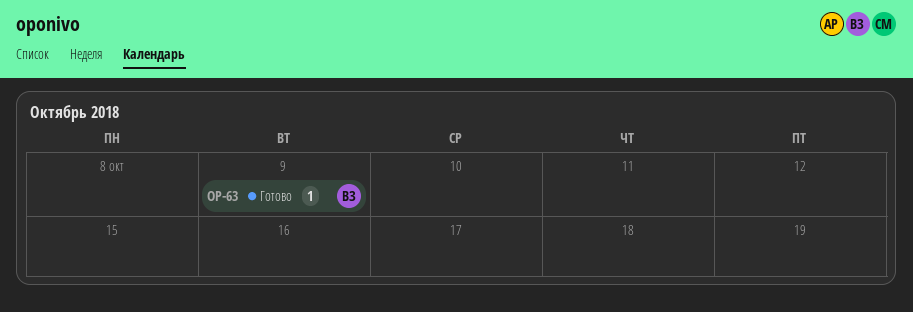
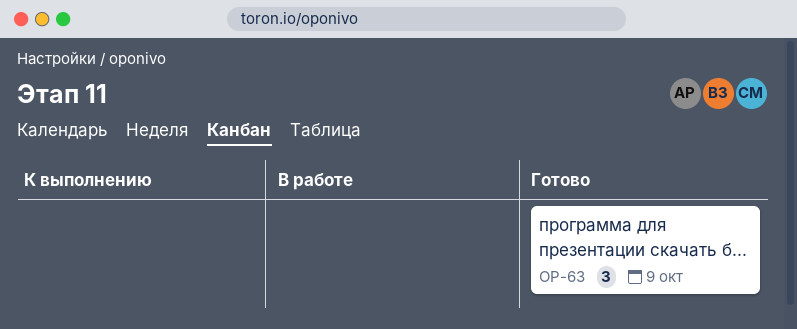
OP-63, estimate: 1 -> 3

